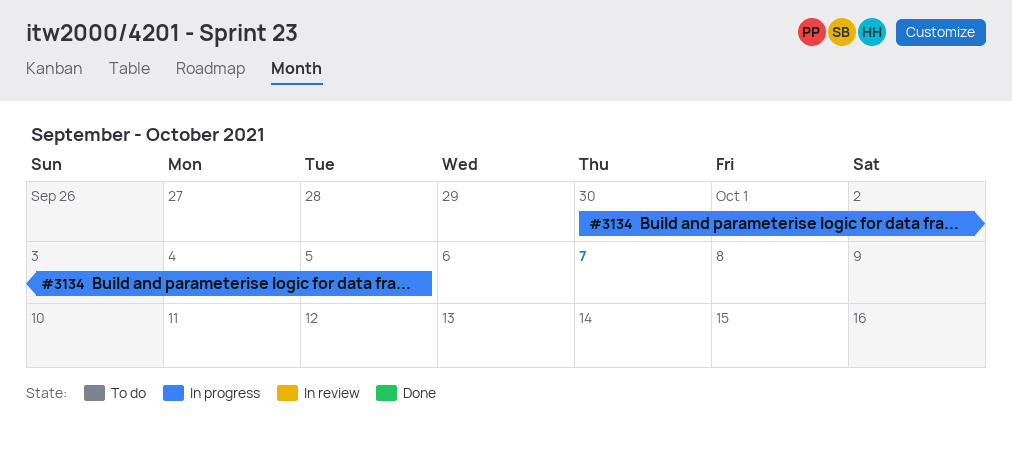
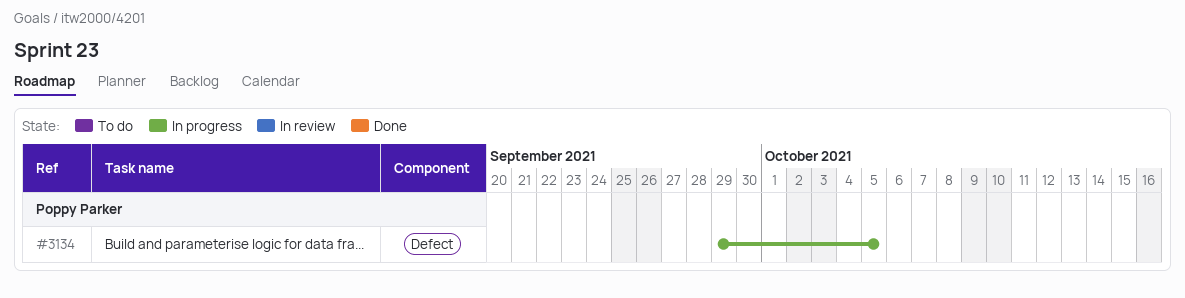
#3134, start: Sep 30 -> Sep 29

